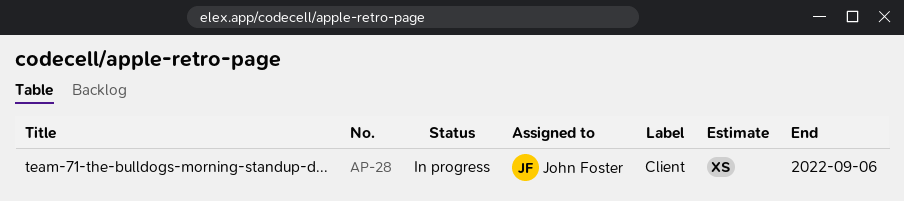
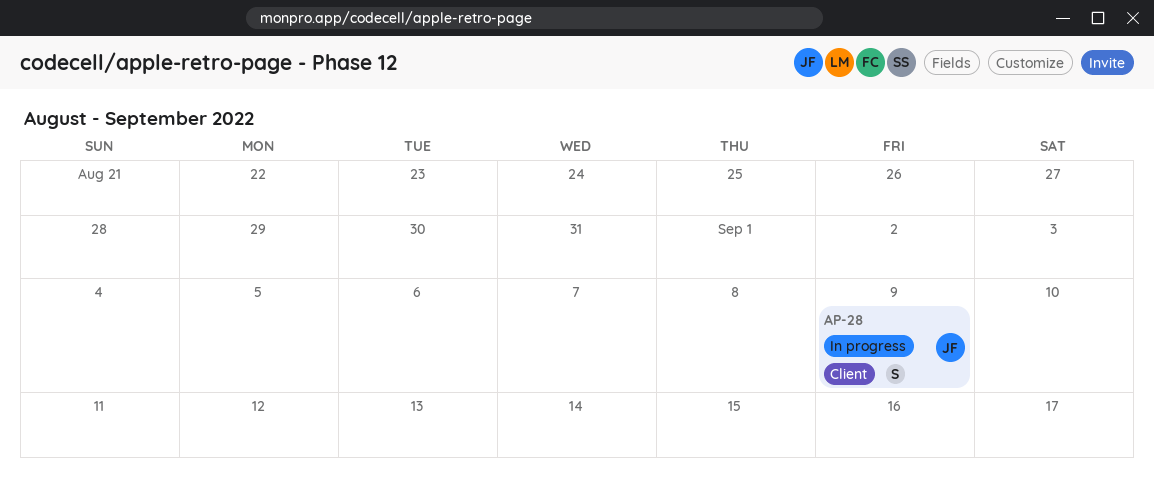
AP-28, estimate: XS -> S
AP-28, due: Sep 6 -> Sep 9

